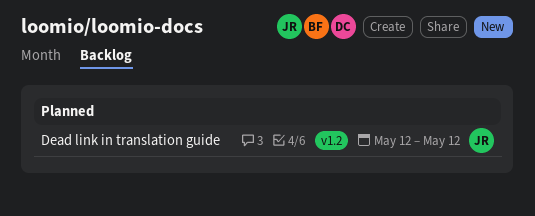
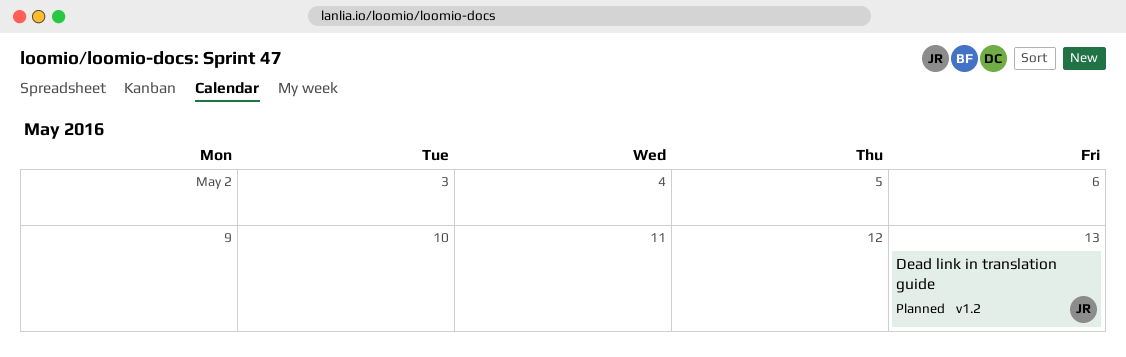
Dead link in translation guide, due: May 12 -> May 13

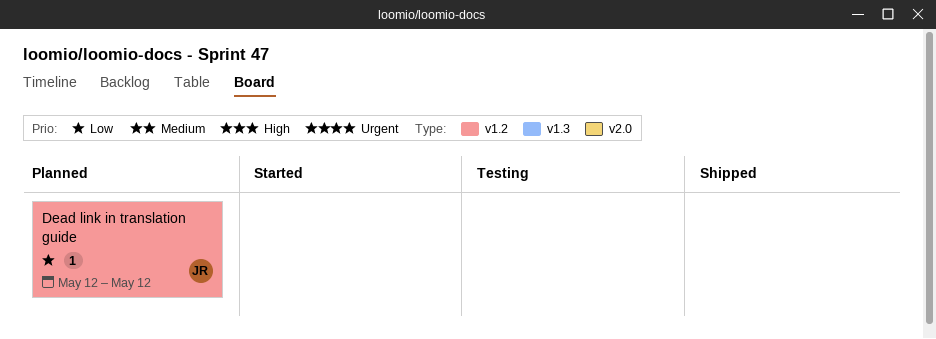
Dead link in translation guide, due: May 13 -> May 12

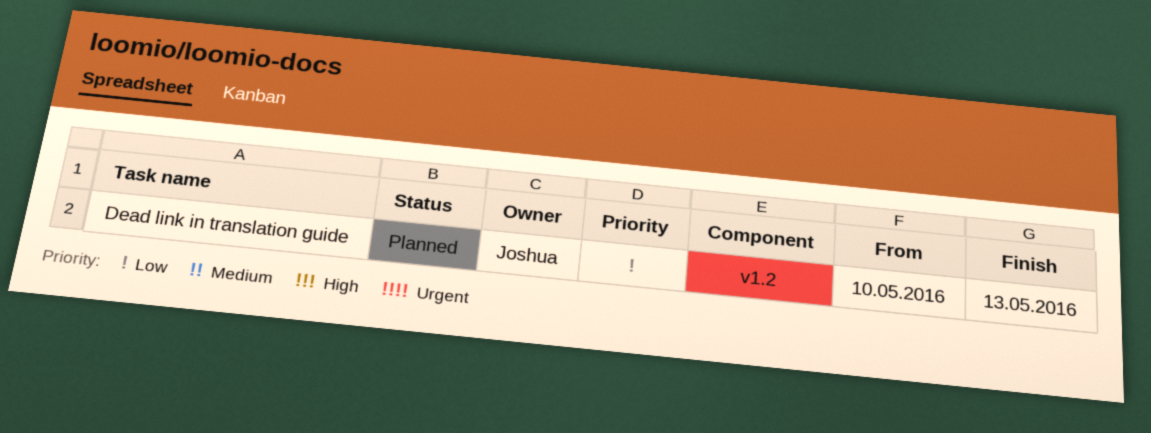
Dead link in translation guide, start: May 12 -> May 10
Dead link in translation guide, due: May 12 -> May 13

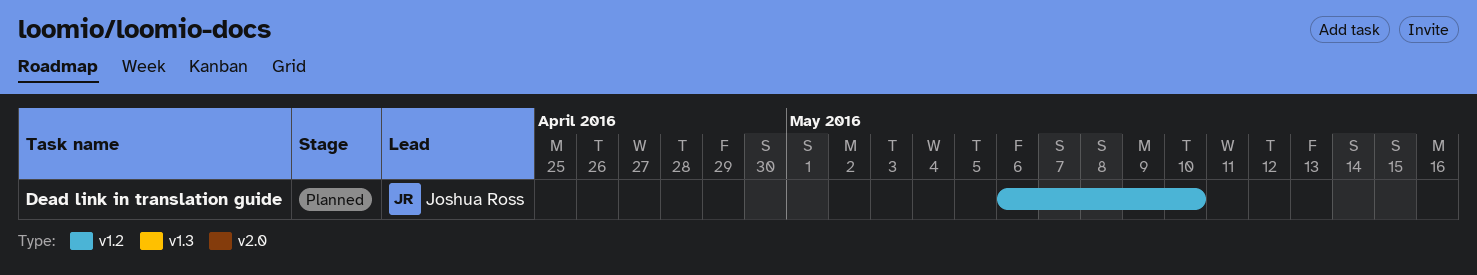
Dead link in translation guide, start: May 10 -> May 6
Dead link in translation guide, due: May 13 -> May 10

